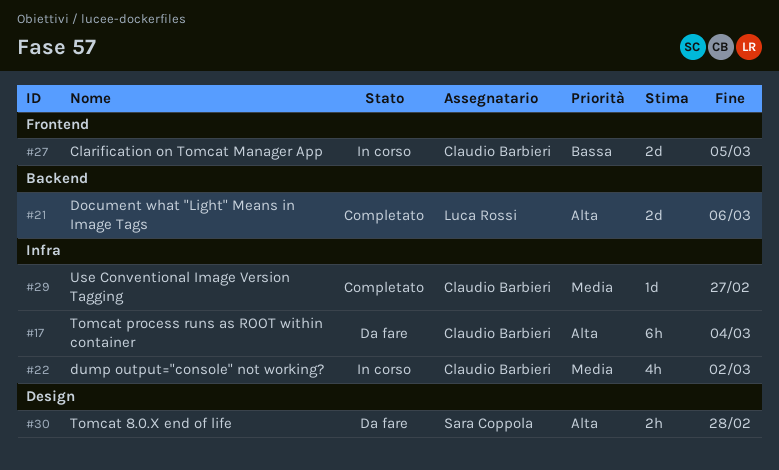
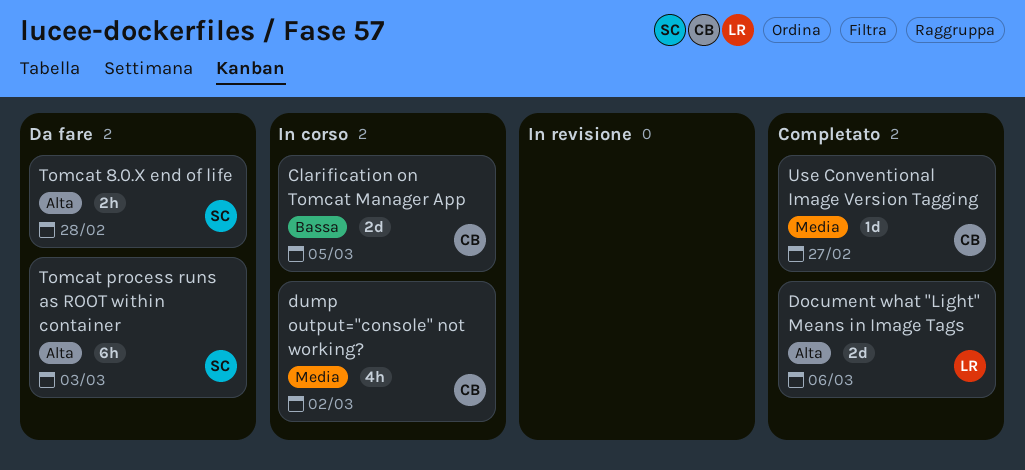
Tomcat process runs as ROOT within container, owner: Claudio Barbieri -> Sara Coppola
Tomcat process runs as ROOT within container, due: Mar 4 -> Mar 3

